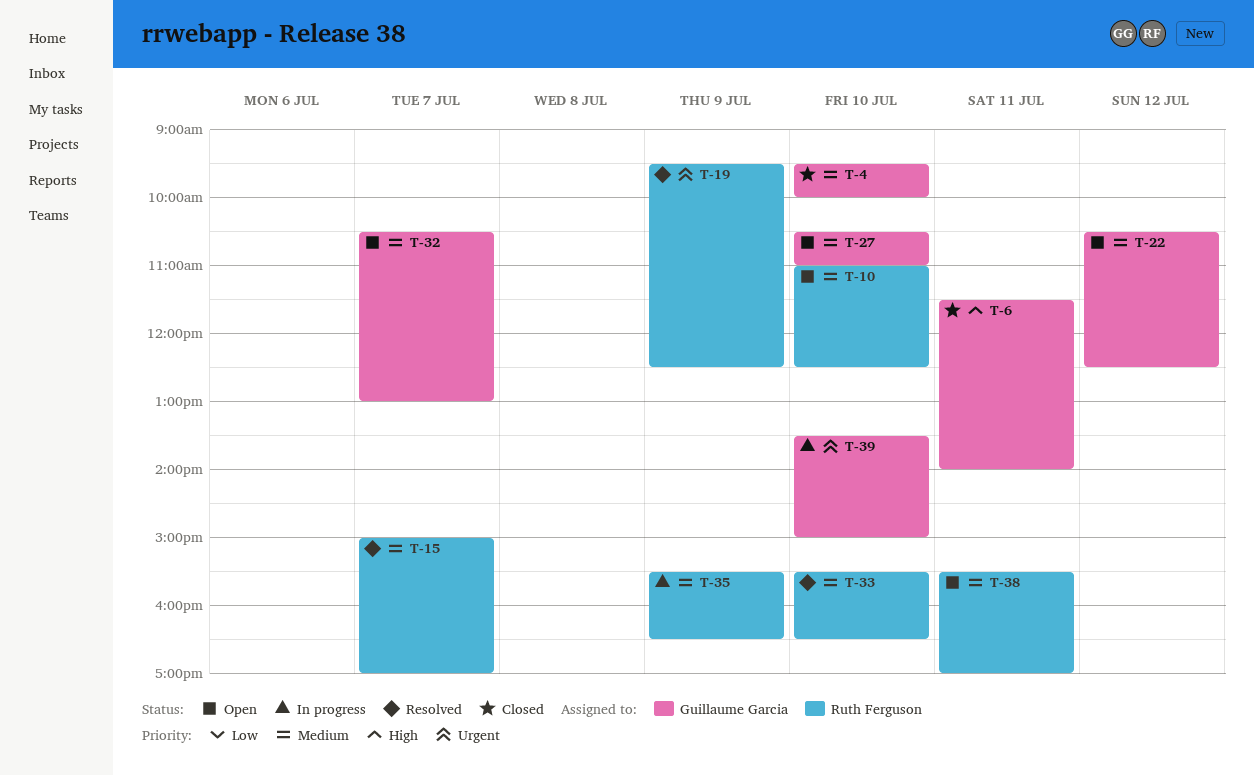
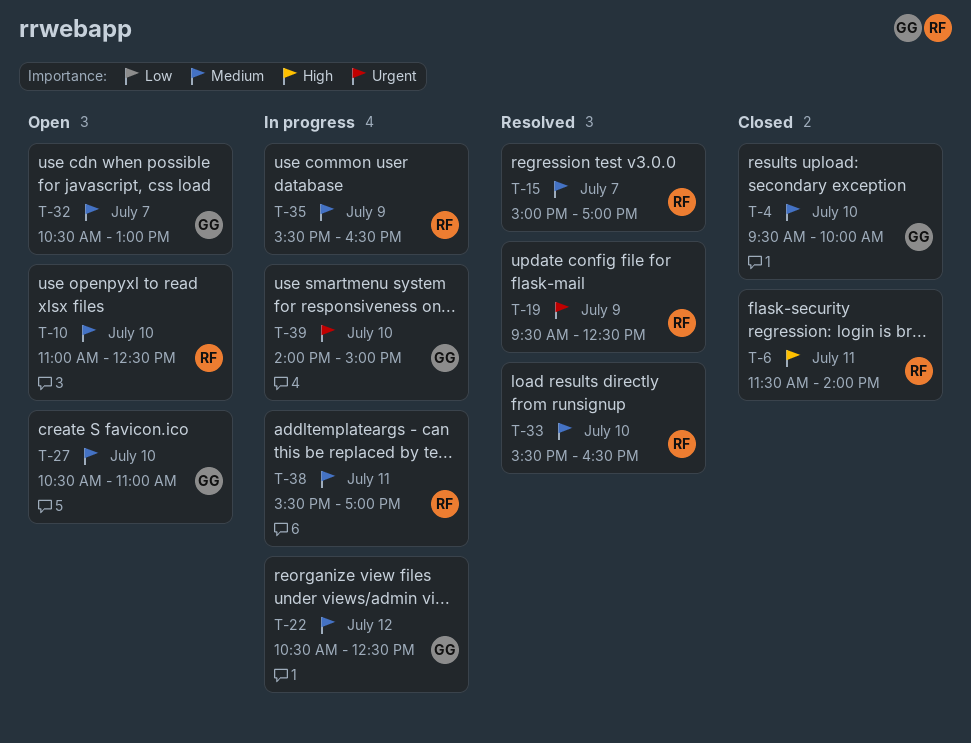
T-6, owner: Guillaume Garcia -> Ruth Ferguson
T-22, status: Open -> In progress
T-38, status: Open -> In progress
T-39, begins: 13:30 -> 14:00

